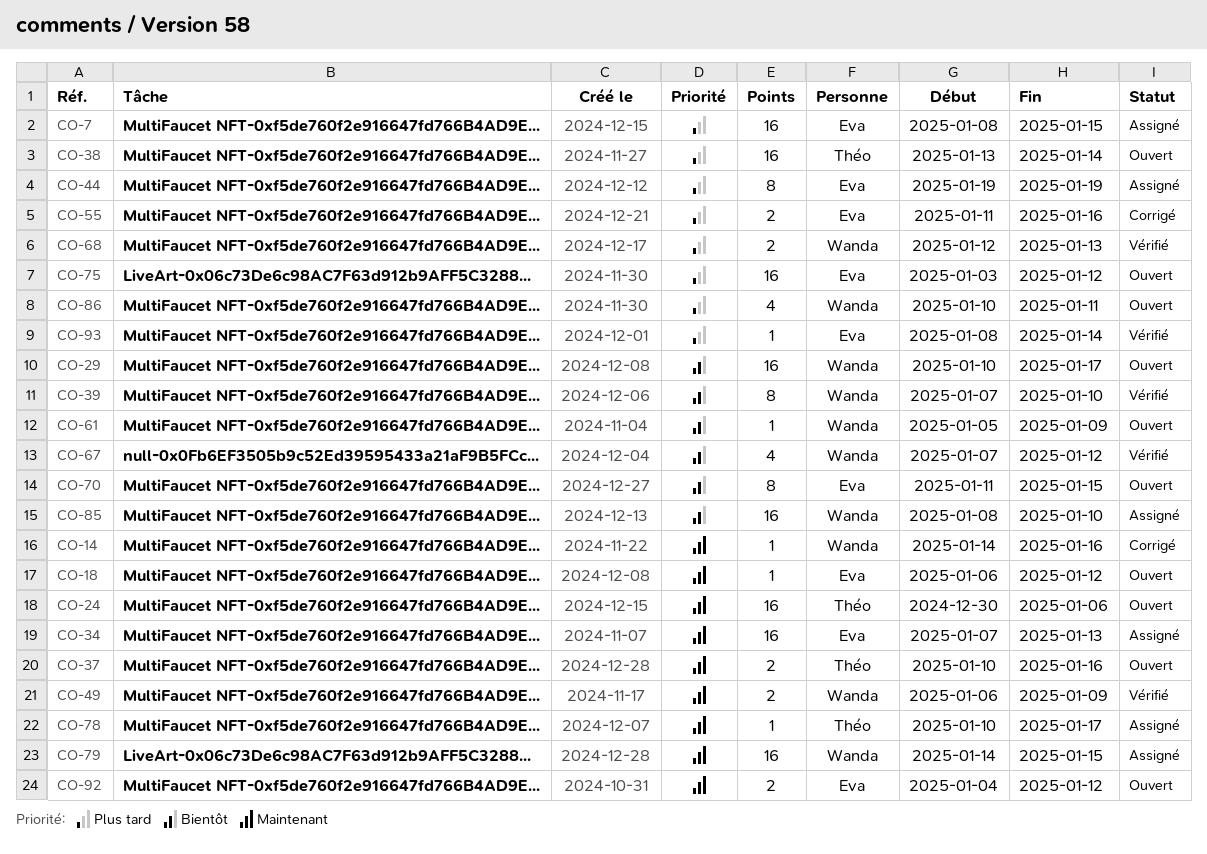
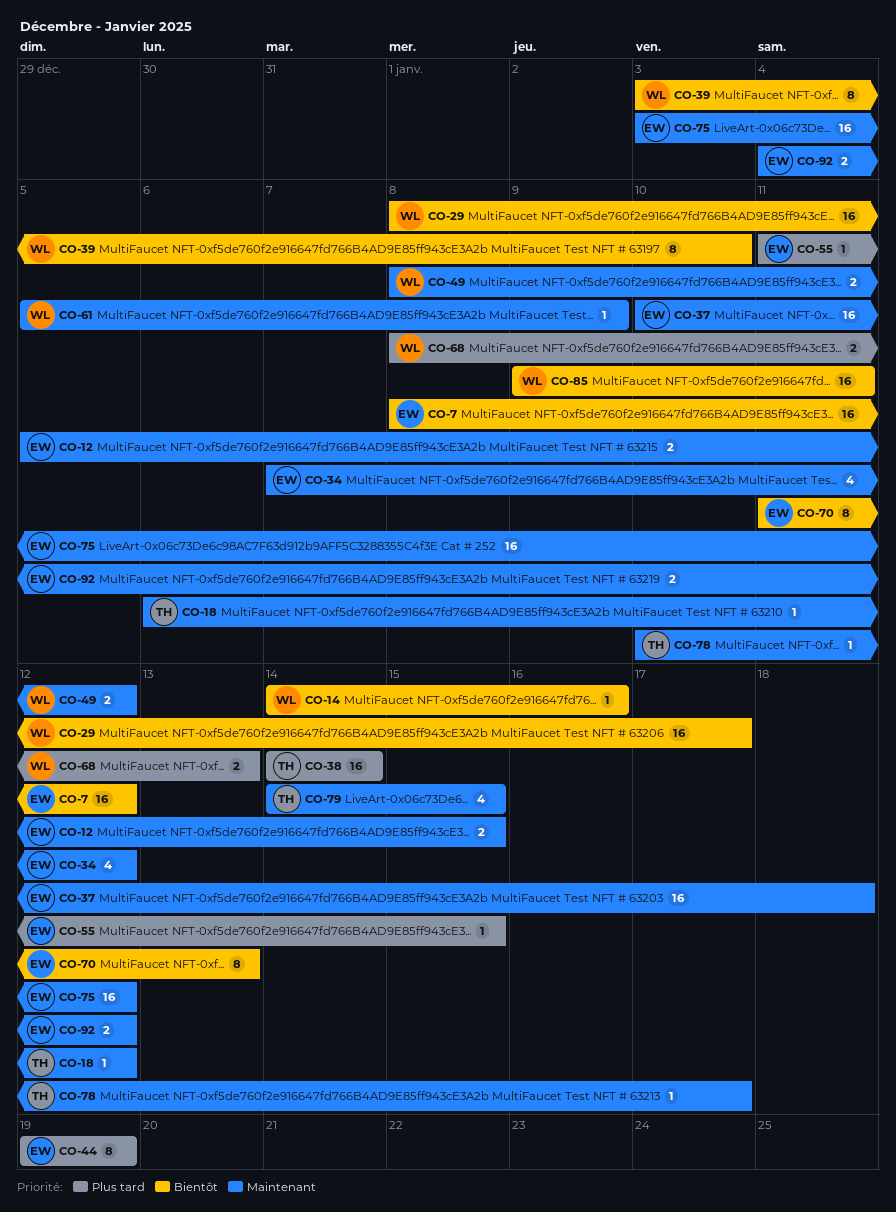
CO-7, priority: Plus tard -> Bientôt
CO-7, due: Jan 15 -> Jan 12
CO-12: none -> present
CO-14, priority: Maintenant -> Bientôt
CO-18, owner: Eva -> Théo
CO-24: present -> none
CO-29, start: Jan 10 -> Jan 8
CO-34, estimate: 16 -> 4
CO-34, due: Jan 13 -> Jan 12
CO-37, owner: Théo -> Eva
CO-37, estimate: 2 -> 16
CO-37, due: Jan 16 -> Jan 18
CO-38, start: Jan 13 -> Jan 14
CO-39, start: Jan 7 -> Jan 3
CO-49, start: Jan 6 -> Jan 8
CO-49, due: Jan 9 -> Jan 12
CO-55, estimate: 2 -> 1
CO-55, due: Jan 16 -> Jan 15
CO-61, priority: Bientôt -> Maintenant
CO-67: present -> none
CO-68, start: Jan 12 -> Jan 8
CO-70, due: Jan 15 -> Jan 13
CO-75, priority: Plus tard -> Maintenant
CO-79, owner: Wanda -> Théo
CO-79, estimate: 16 -> 4
CO-85, start: Jan 8 -> Jan 9
CO-85, due: Jan 10 -> Jan 11
CO-86: present -> none
CO-93: present -> none

